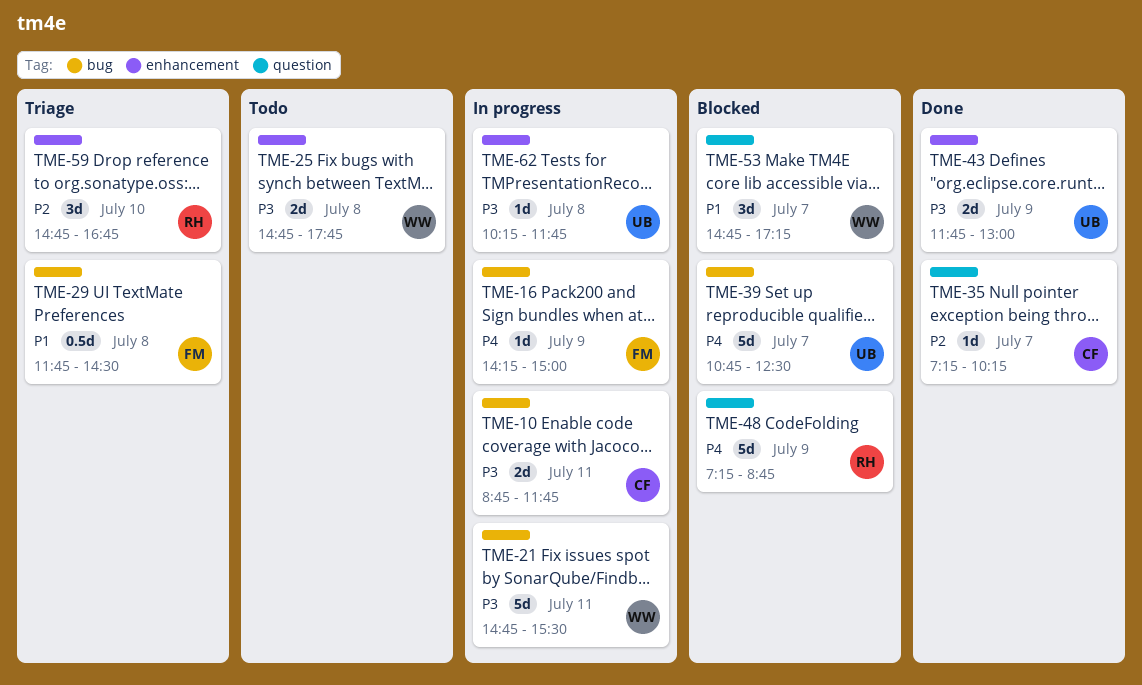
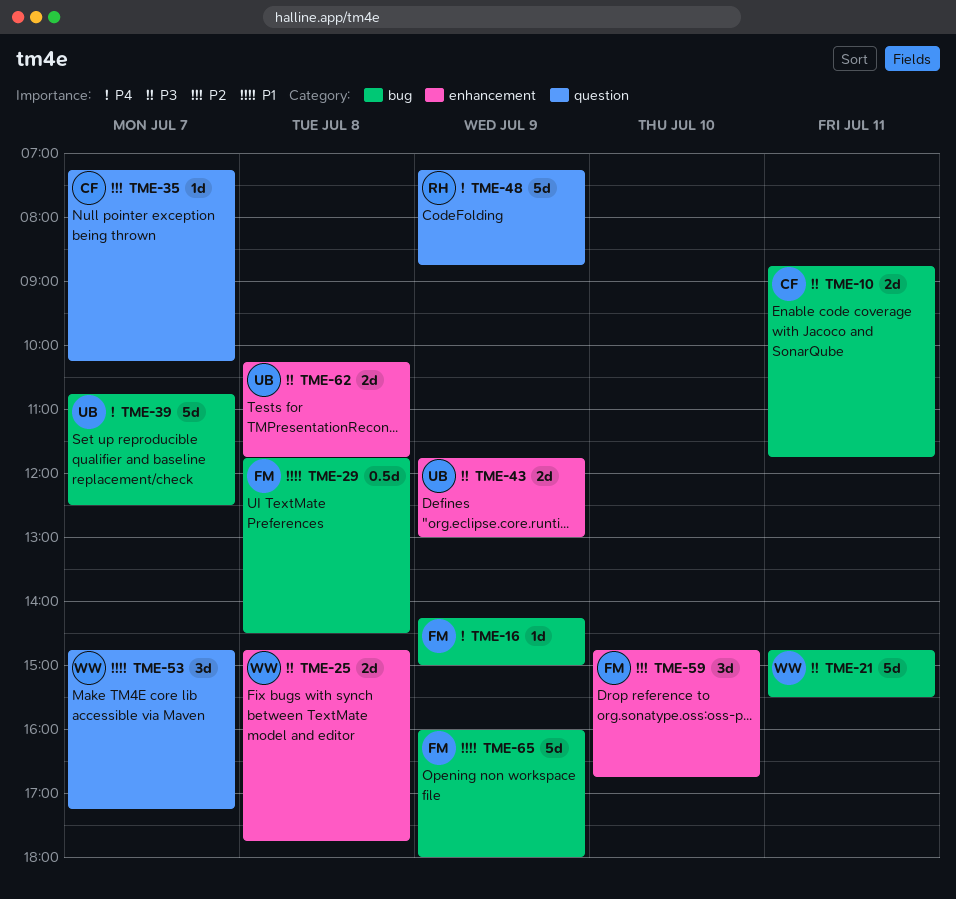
TME-59, owner: RH -> FM
TME-62, estimate: 1d -> 2d
TME-65: none -> present

